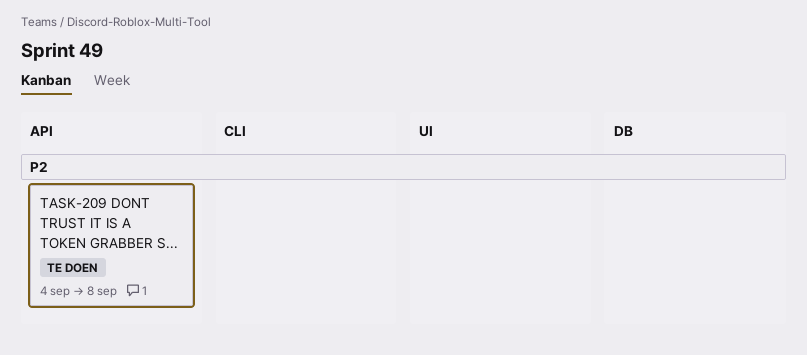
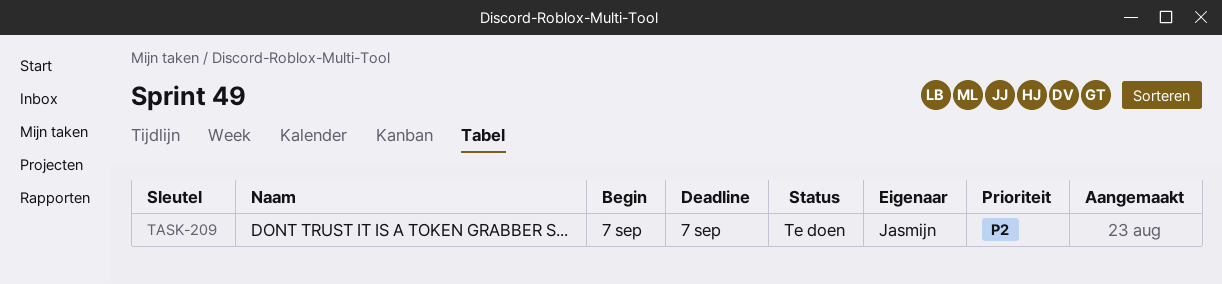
TASK-209, start: Sep 4 -> Sep 7
TASK-209, due: Sep 8 -> Sep 7

